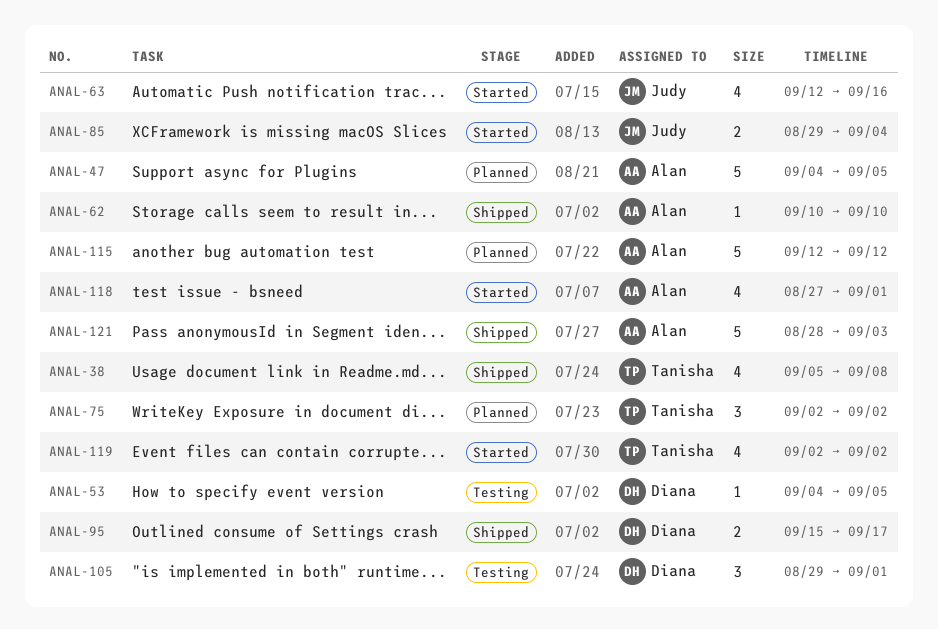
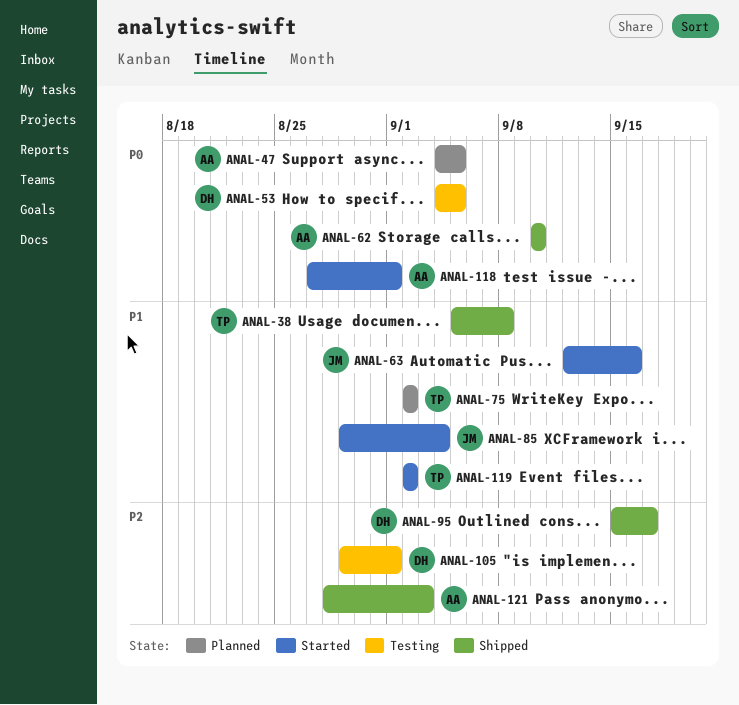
ANAL-115: present -> none

